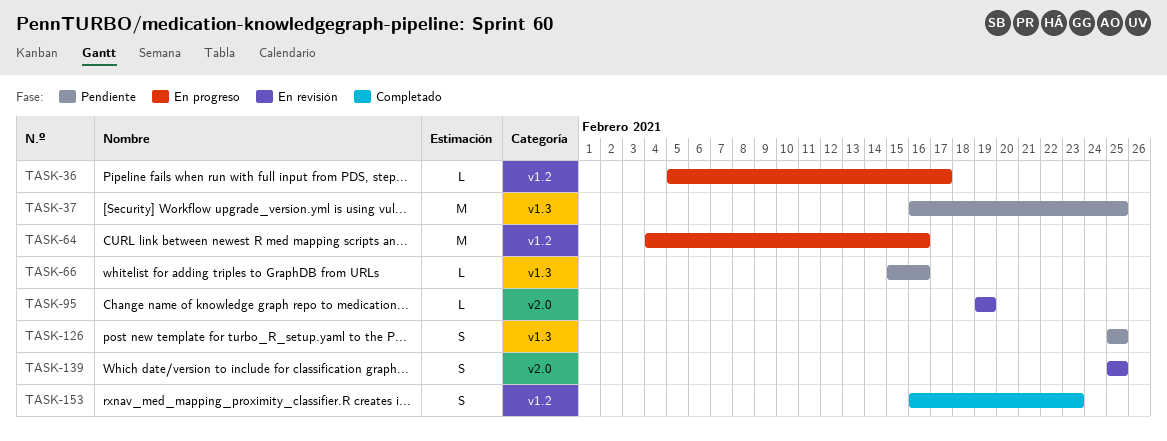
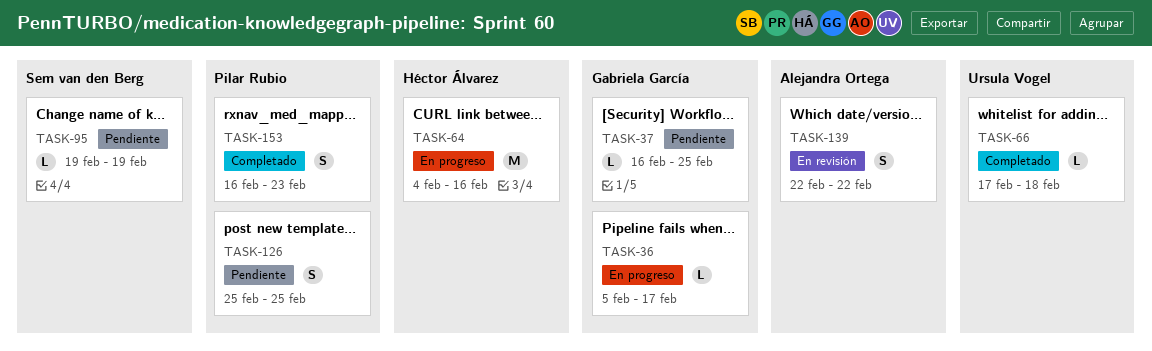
TASK-37, estimate: M -> L
TASK-66, status: Pendiente -> Completado
TASK-66, start: Feb 15 -> Feb 17
TASK-66, due: Feb 16 -> Feb 18
TASK-95, status: En revisión -> Pendiente
TASK-139, start: Feb 25 -> Feb 22
TASK-139, due: Feb 25 -> Feb 22

